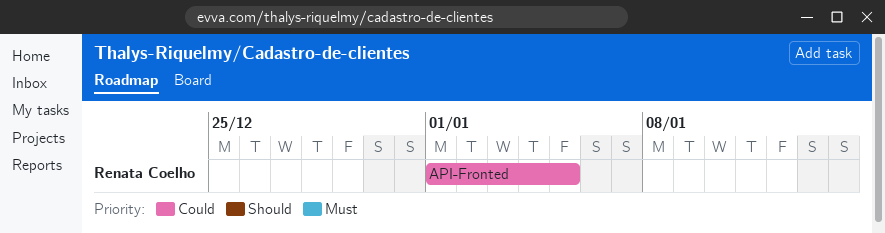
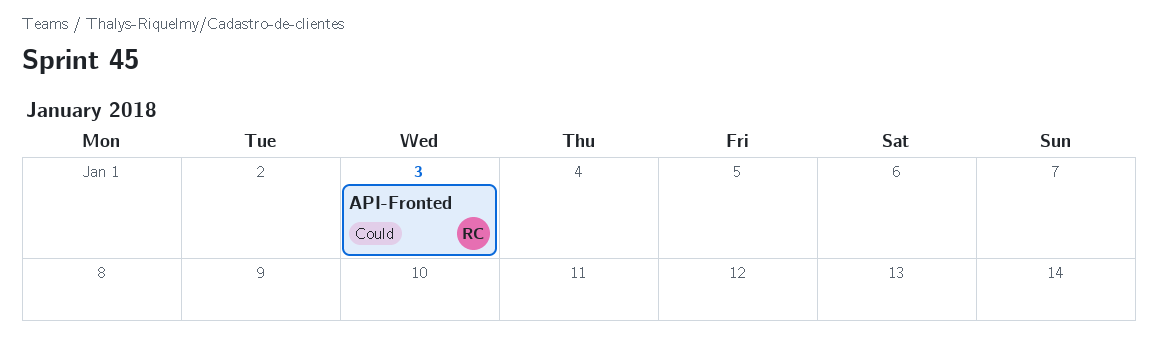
API-Fronted, due: Jan 5 -> Jan 3

